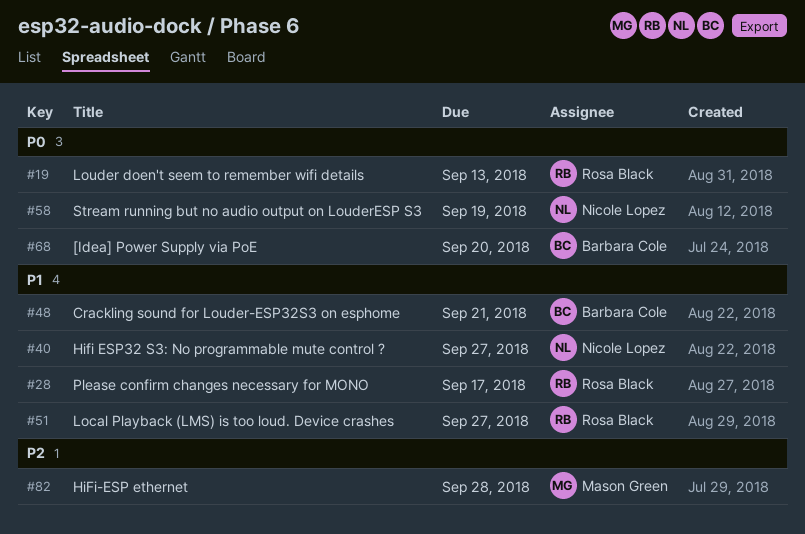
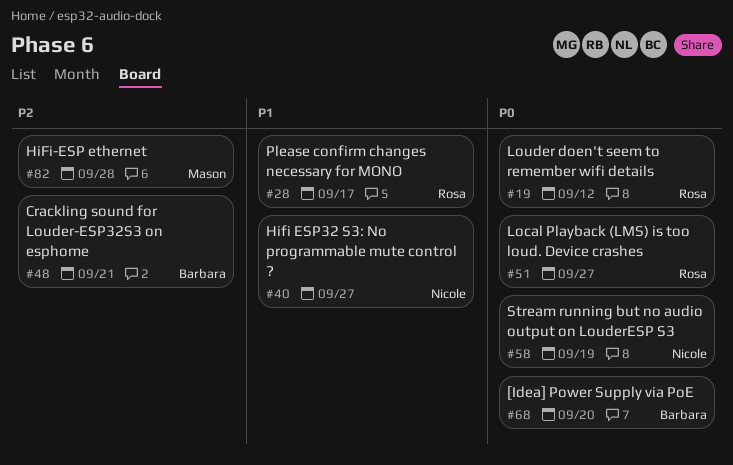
#19, due: Sep 13 -> Sep 12
#48, priority: P1 -> P2
#51, priority: P1 -> P0

